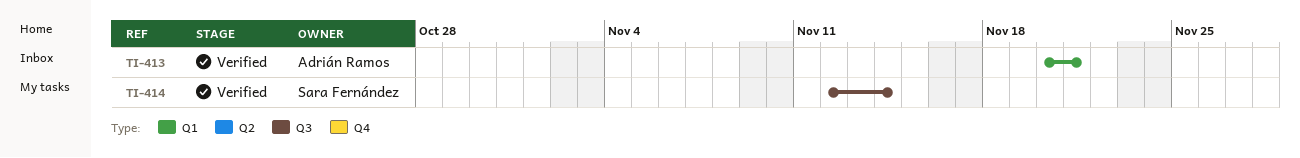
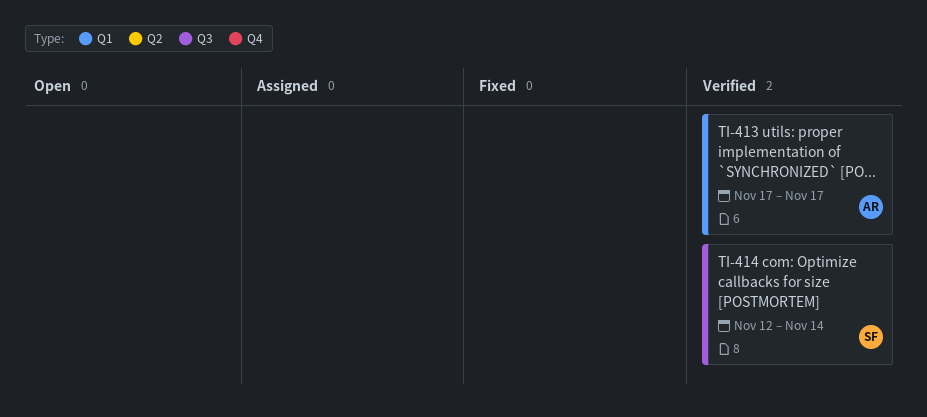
TI-413, start: Nov 20 -> Nov 17
TI-413, due: Nov 21 -> Nov 17

